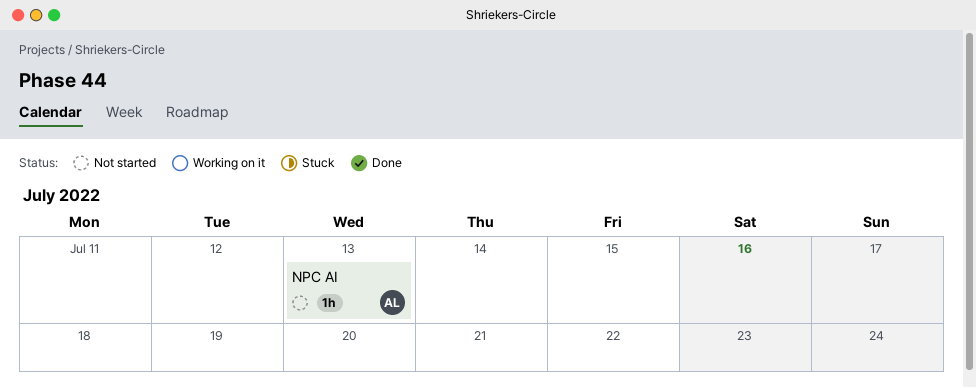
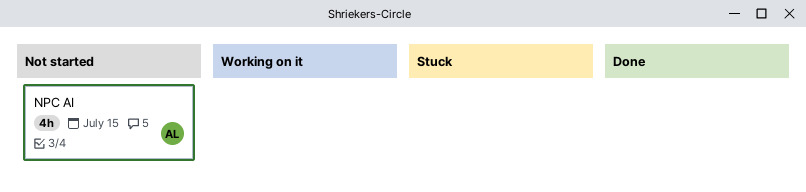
NPC AI, estimate: 1h -> 4h
NPC AI, due: Jul 13 -> Jul 15

